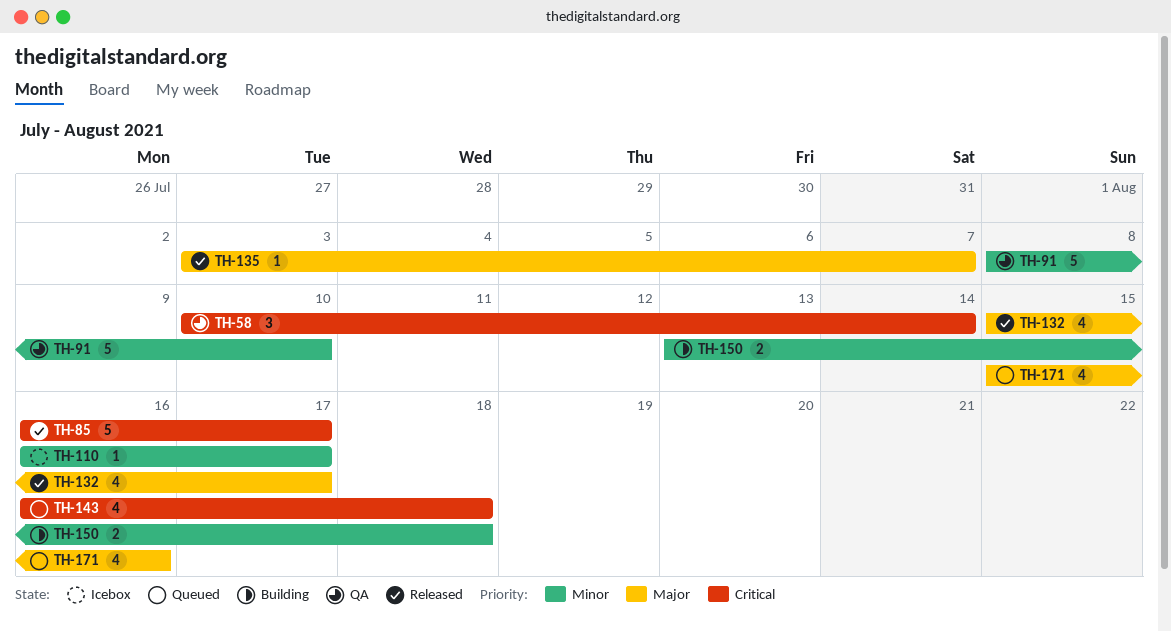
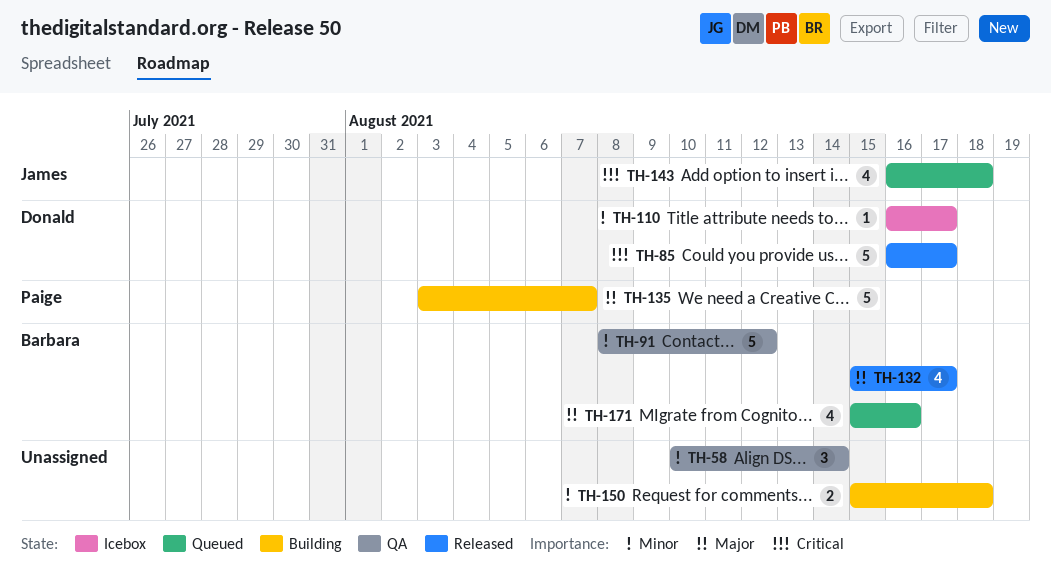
TH-58, priority: Critical -> Minor
TH-91, due: Aug 10 -> Aug 12
TH-135, status: Released -> Building
TH-135, estimate: 1 -> 5
TH-150, start: Aug 13 -> Aug 15

